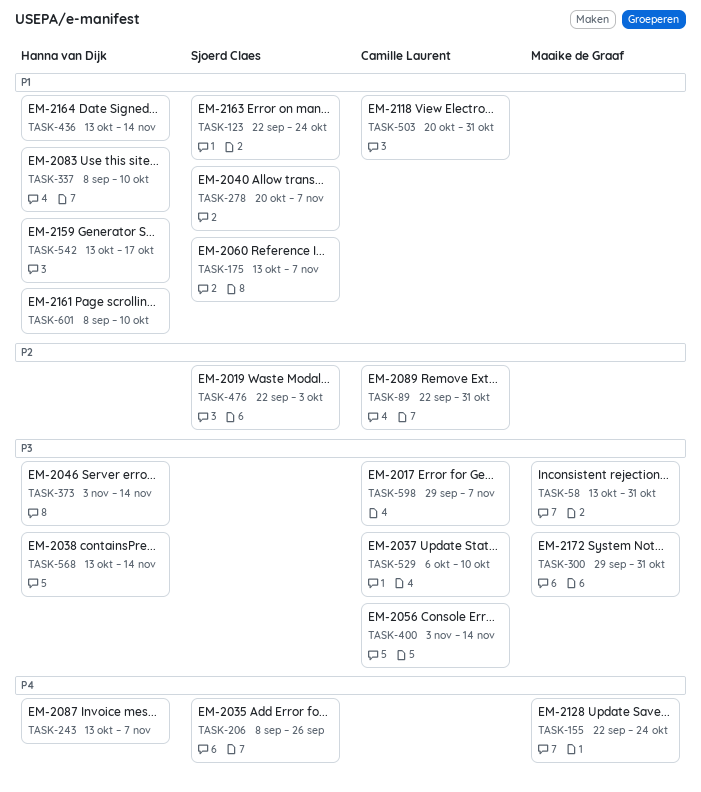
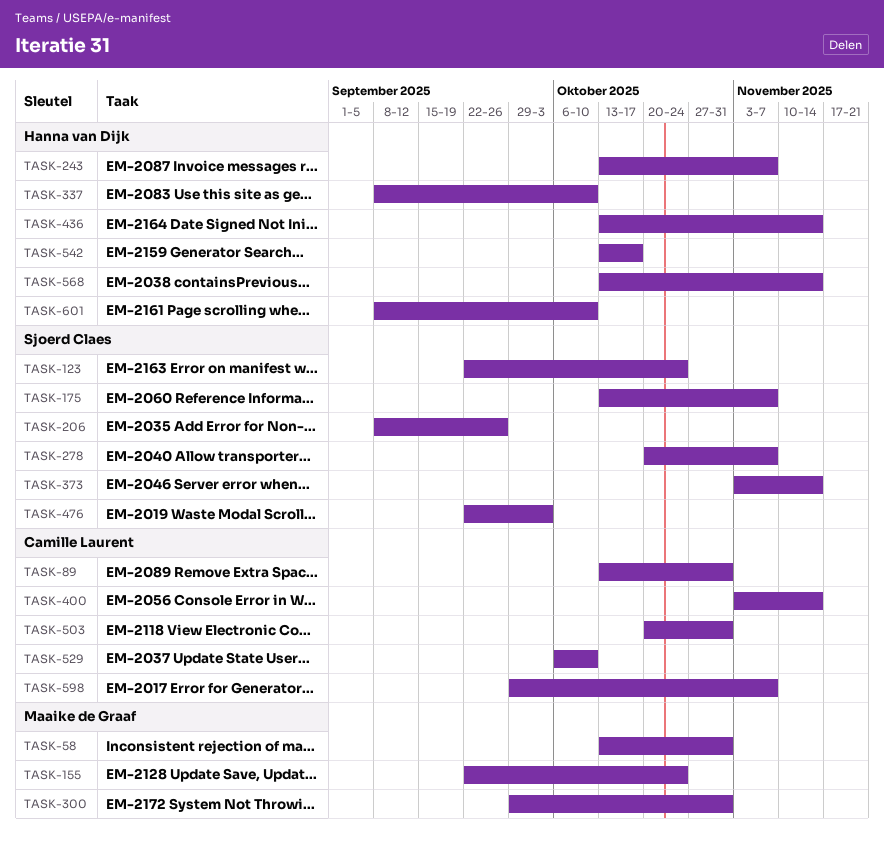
TASK-89, start: Sep 22 -> Oct 13
TASK-373, owner: Hanna van Dijk -> Sjoerd Claes

